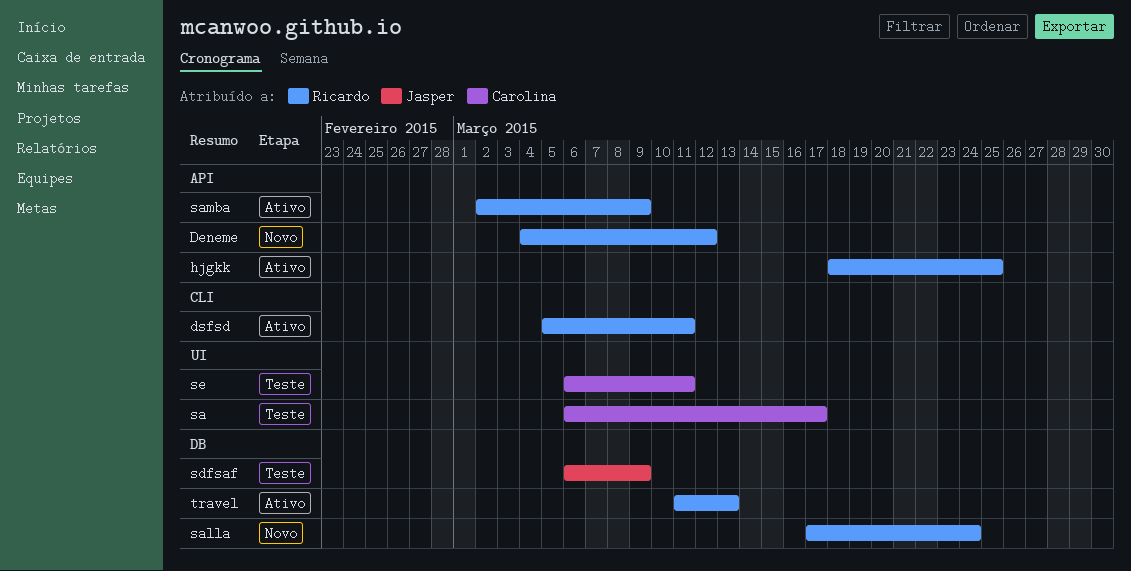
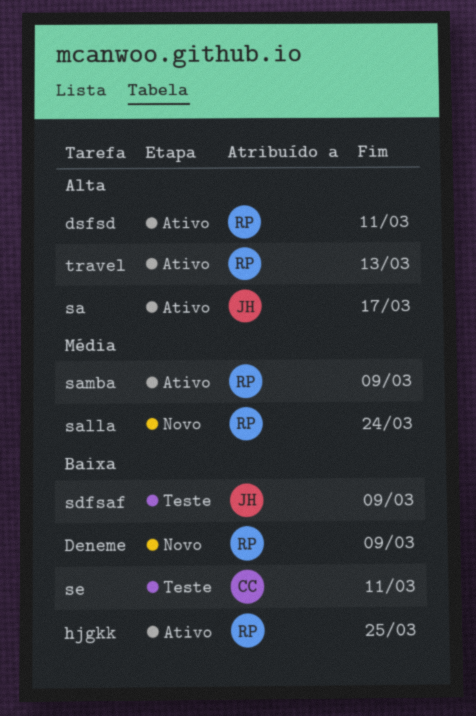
Deneme, due: Mar 12 -> Mar 9
sa, status: Teste -> Ativo
sa, owner: Carolina -> Jasper

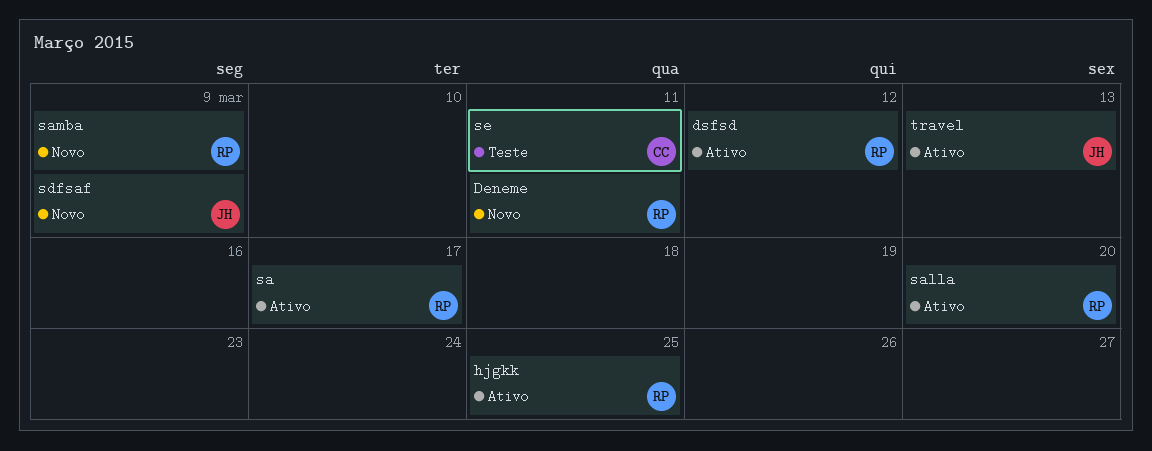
Deneme, due: Mar 9 -> Mar 11
dsfsd, due: Mar 11 -> Mar 12
sa, owner: JH -> RP
salla, status: Novo -> Ativo
salla, due: Mar 24 -> Mar 20
samba, status: Ativo -> Novo
sdfsaf, status: Teste -> Novo
travel, owner: RP -> JH

